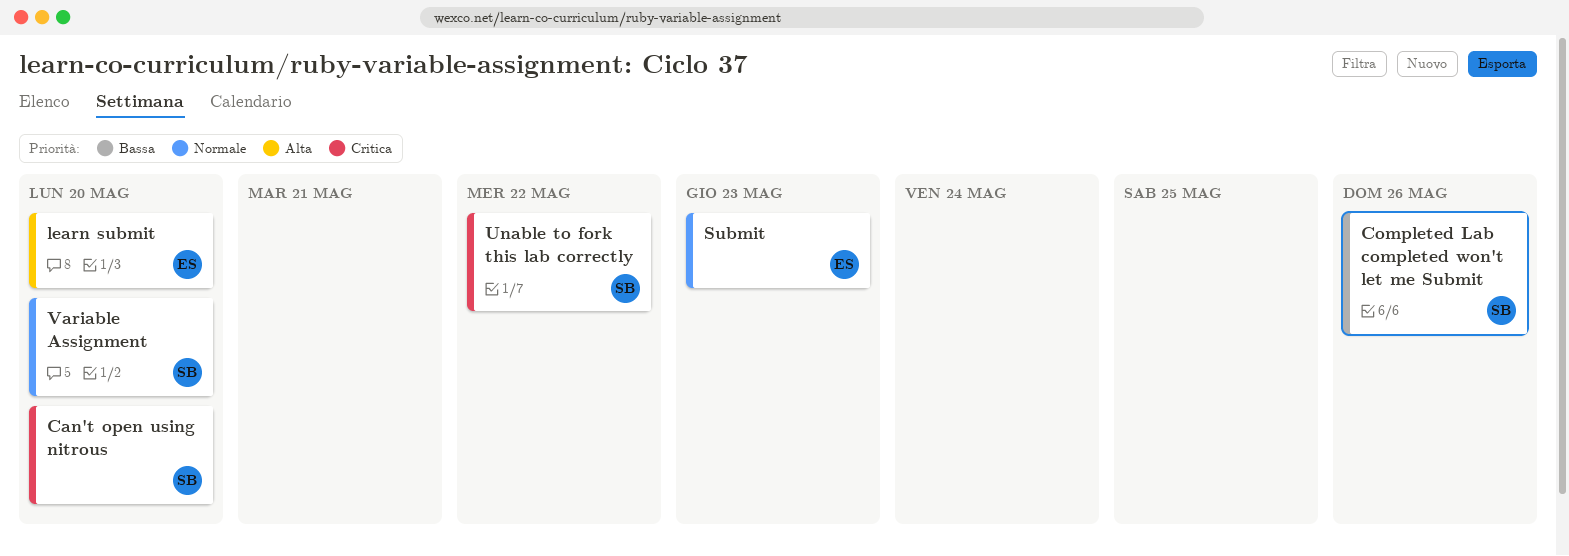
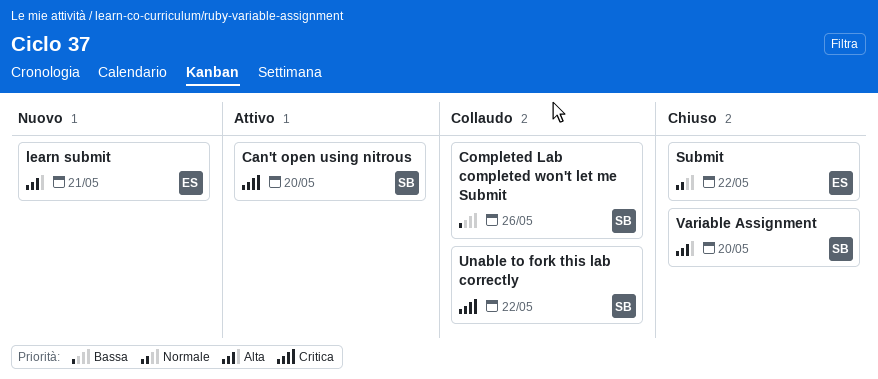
learn submit, due: May 20 -> May 21
Submit, due: May 23 -> May 22
Variable Assignment, priority: Normale -> Alta

